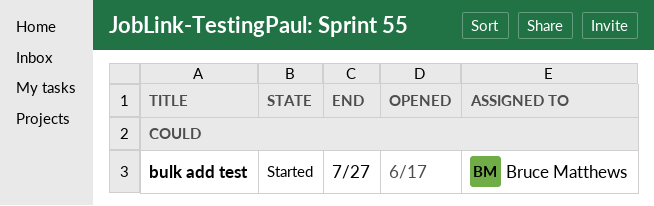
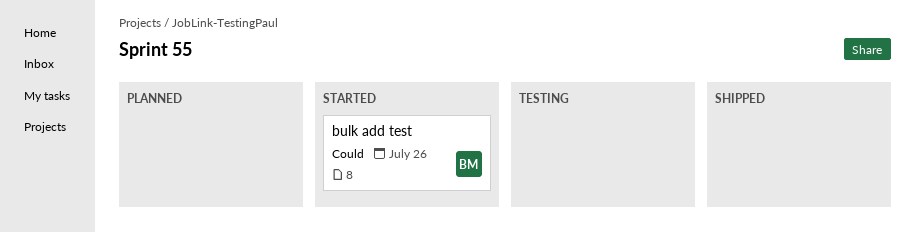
bulk add test, due: Jul 27 -> Jul 26

